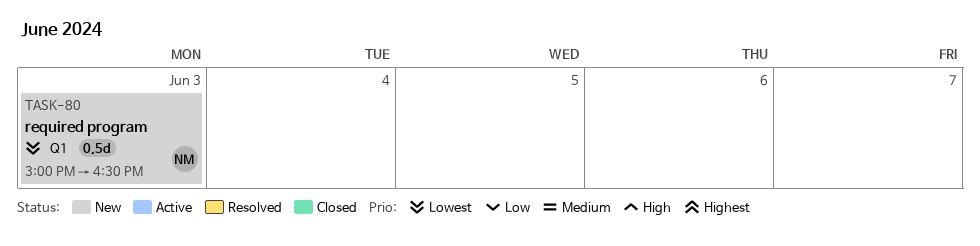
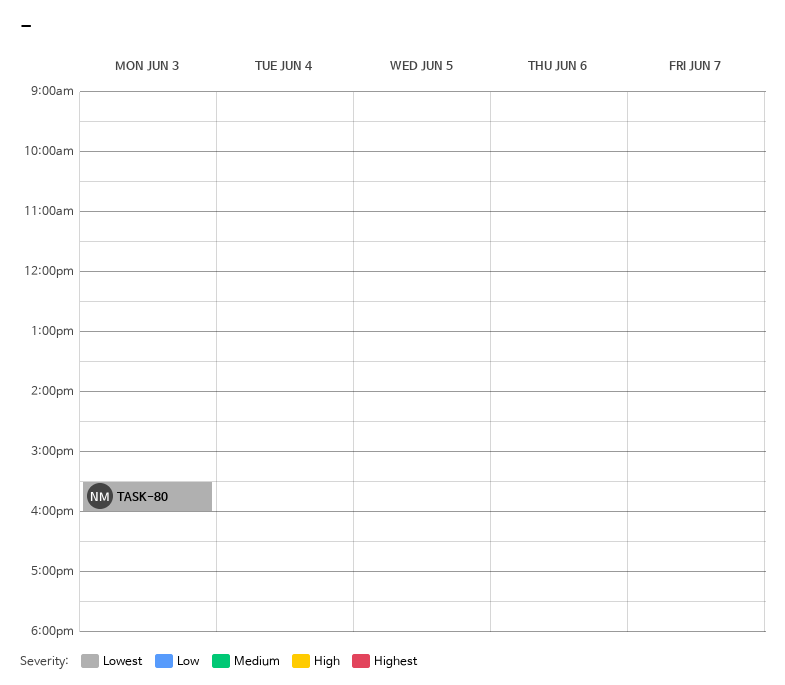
TASK-80, begins: 15:00 -> 15:30
TASK-80, ends: 16:30 -> 16:00

